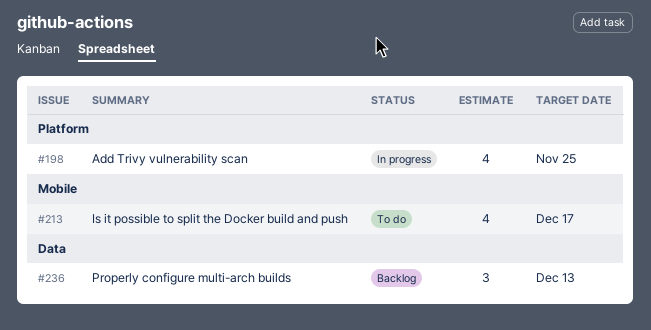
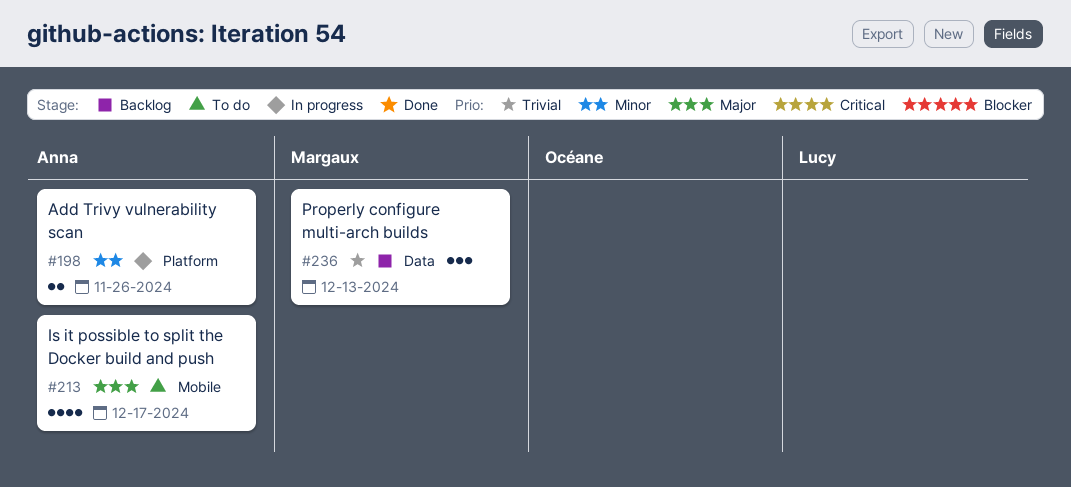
#198, estimate: 4 -> 2
#198, due: Nov 25 -> Nov 26

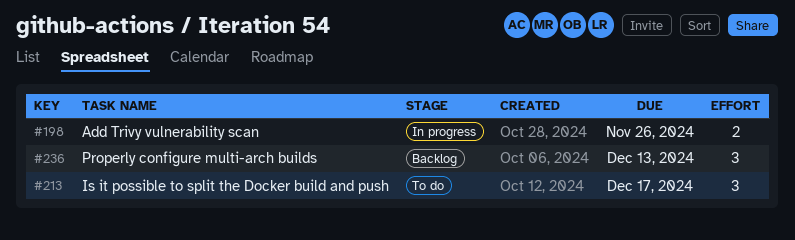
#213, estimate: 4 -> 3

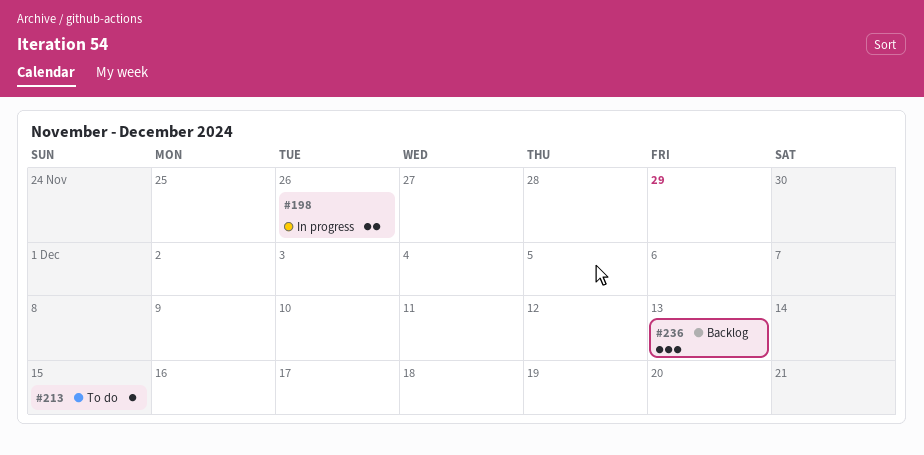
#213, estimate: 3 -> 1
#213, due: Dec 17 -> Dec 15

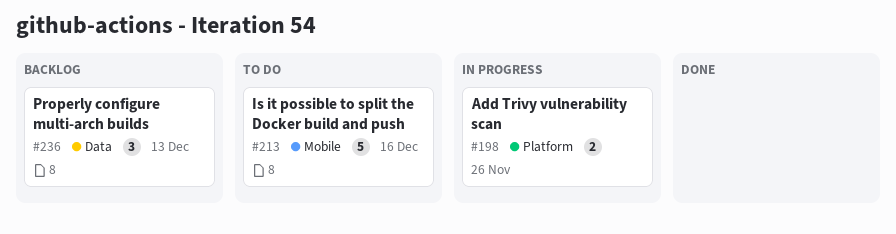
#213, estimate: 1 -> 5
#213, due: Dec 15 -> Dec 16

